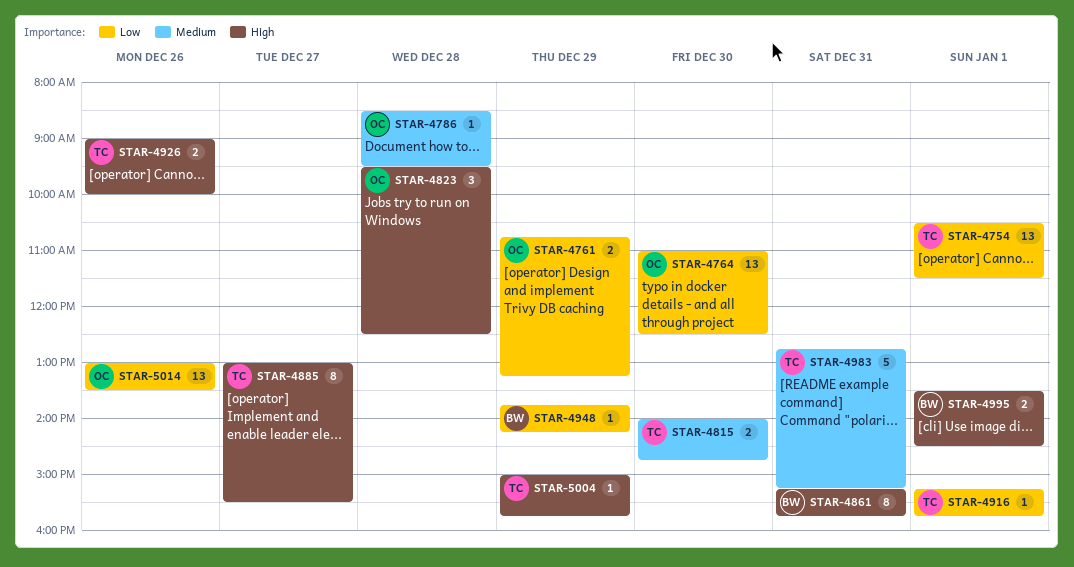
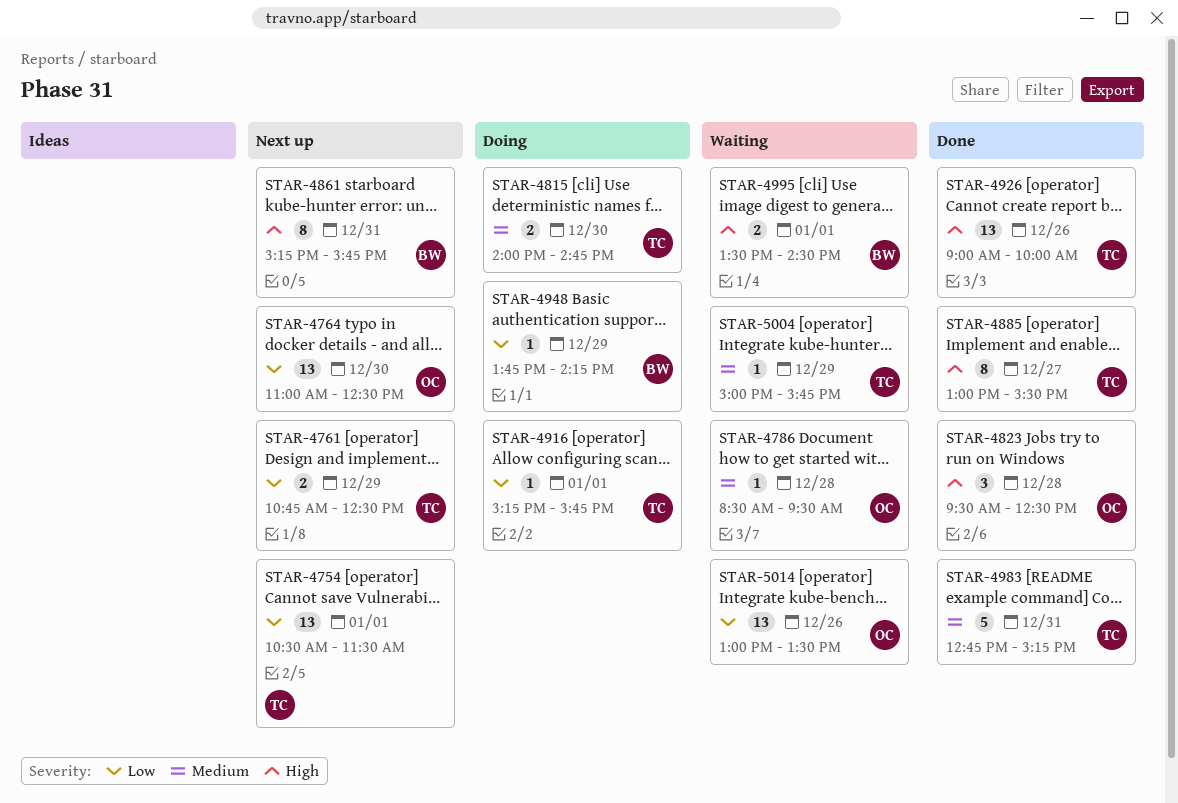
STAR-4761, owner: OC -> TC
STAR-4761, ends: 13:15 -> 12:30
STAR-4926, estimate: 2 -> 13
STAR-5004, priority: High -> Medium

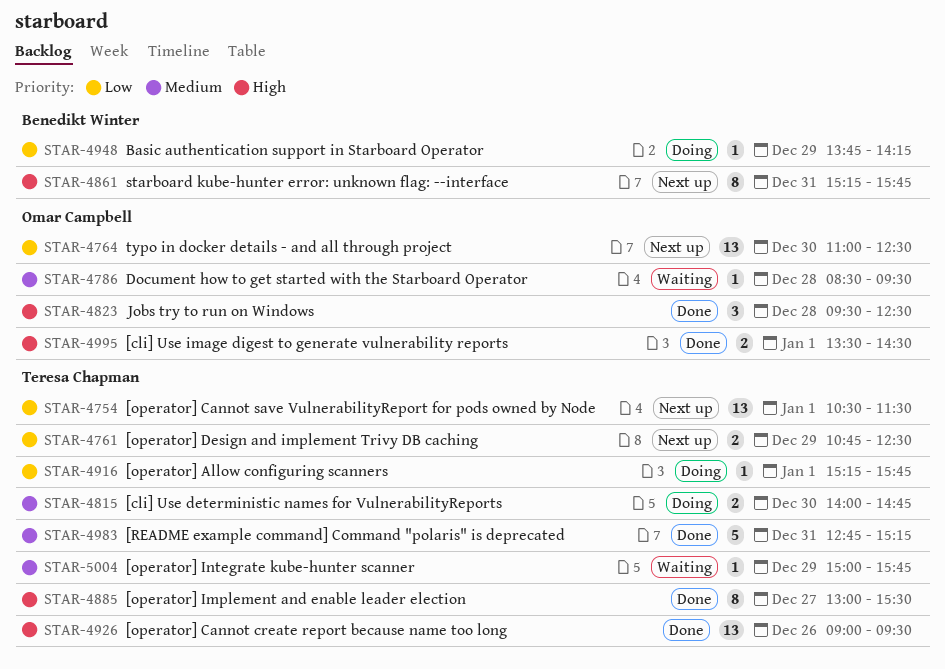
STAR-4926, ends: 10:00 -> 09:30
STAR-4995, status: Waiting -> Done
STAR-4995, owner: Benedikt Winter -> Omar Campbell
STAR-5014: present -> none

